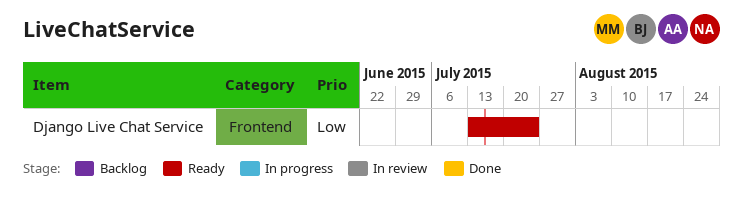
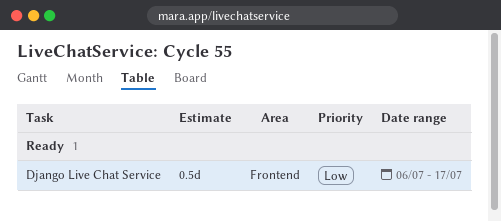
Django Live Chat Service, start: Jul 13 -> Jul 6
Django Live Chat Service, due: Jul 24 -> Jul 17

